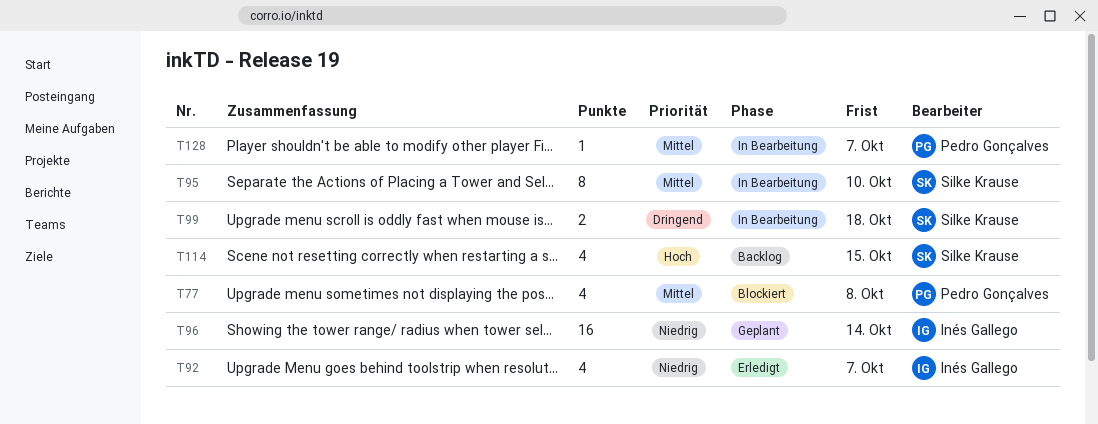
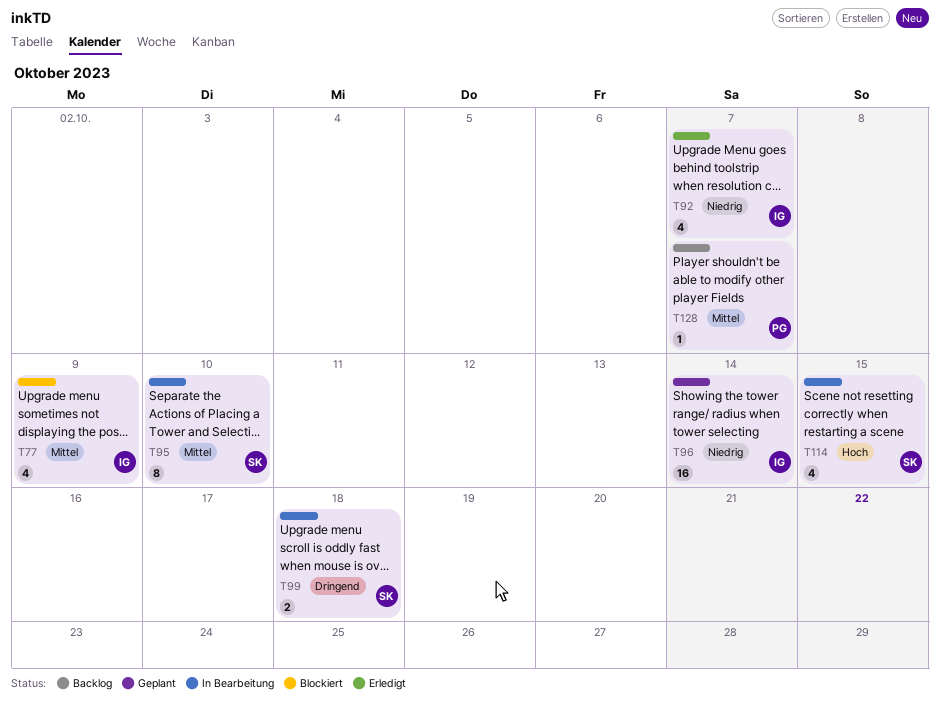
T77, owner: Pedro Gonçalves -> Inés Gallego
T77, due: Oct 8 -> Oct 9
T114, status: Backlog -> In Bearbeitung
T128, status: In Bearbeitung -> Backlog

